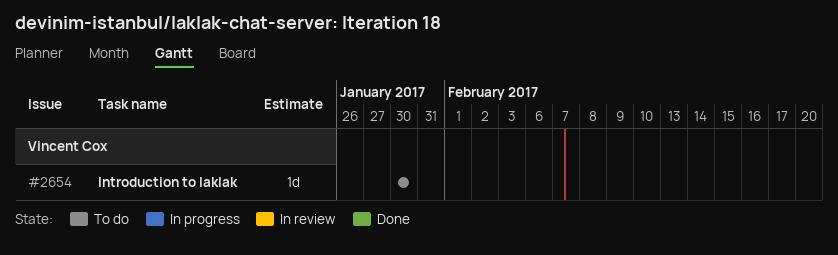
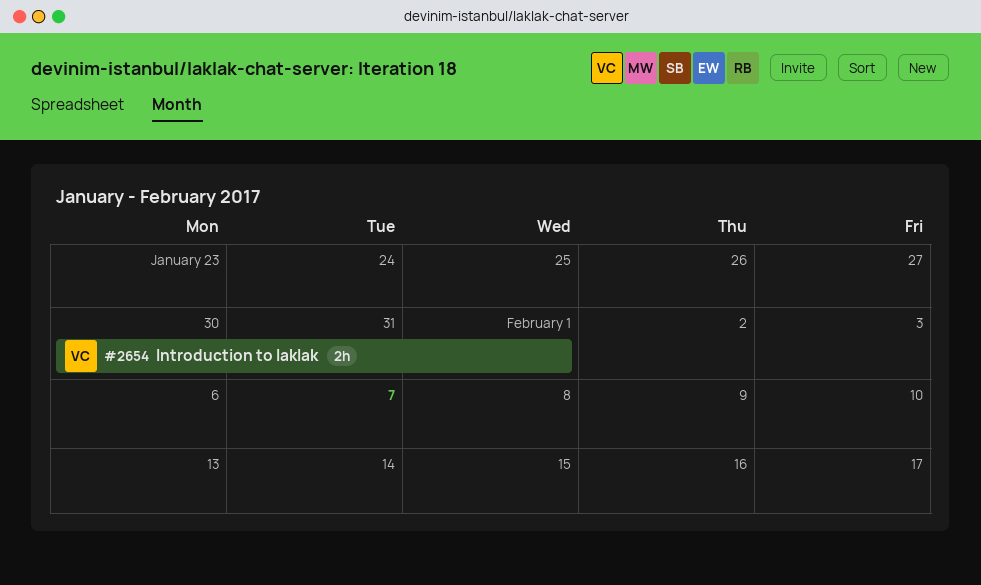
#2654, estimate: 1d -> 2h
#2654, due: Jan 30 -> Feb 1

